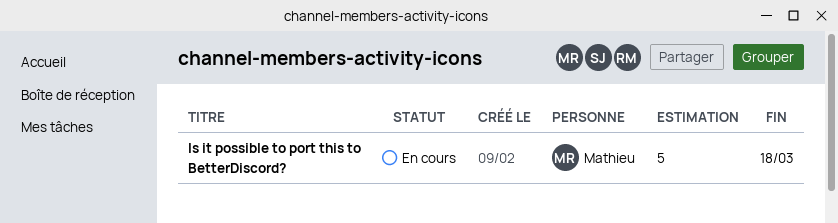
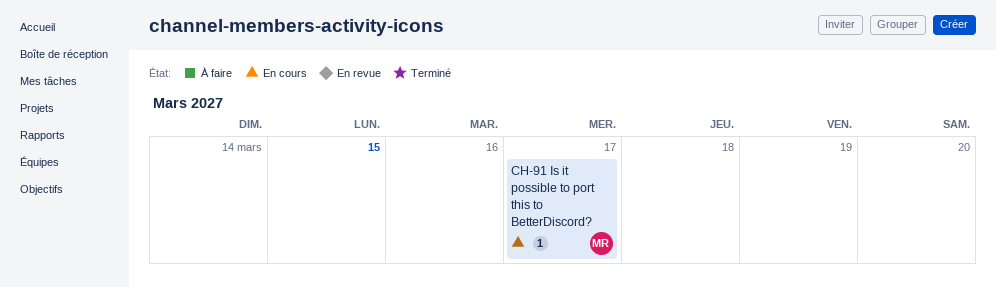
Is it possible to port this to BetterDiscord?, estimate: 5 -> 1
Is it possible to port this to BetterDiscord?, due: Mar 18 -> Mar 17

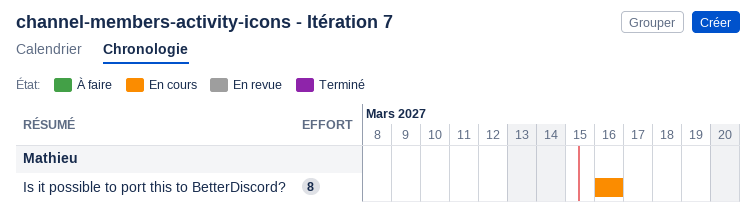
Is it possible to port this to BetterDiscord?, estimate: 1 -> 8
Is it possible to port this to BetterDiscord?, due: Mar 17 -> Mar 16

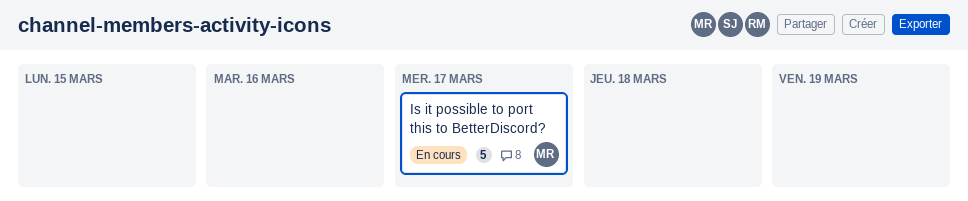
Is it possible to port this to BetterDiscord?, estimate: 8 -> 5
Is it possible to port this to BetterDiscord?, due: Mar 16 -> Mar 17

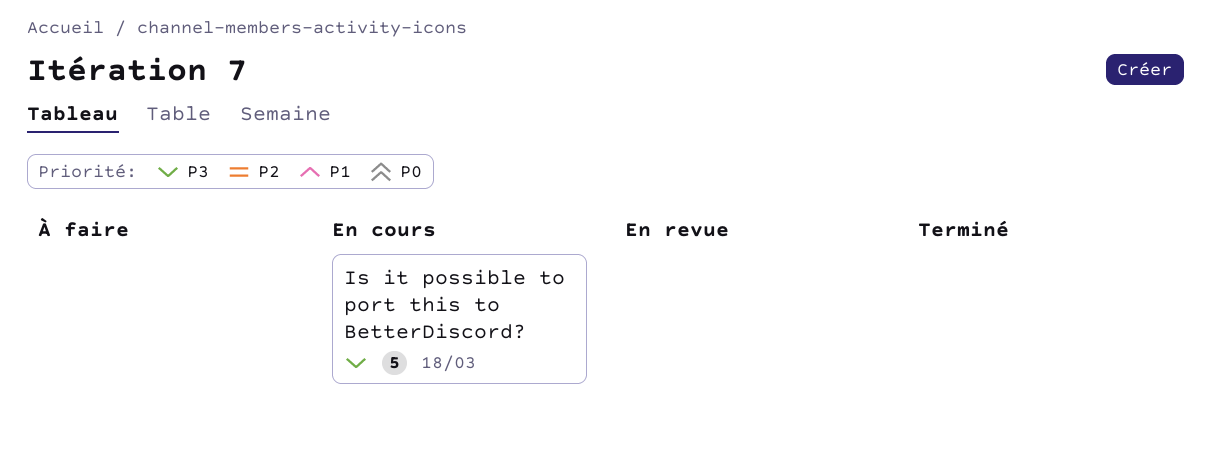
Is it possible to port this to BetterDiscord?, due: Mar 17 -> Mar 18

